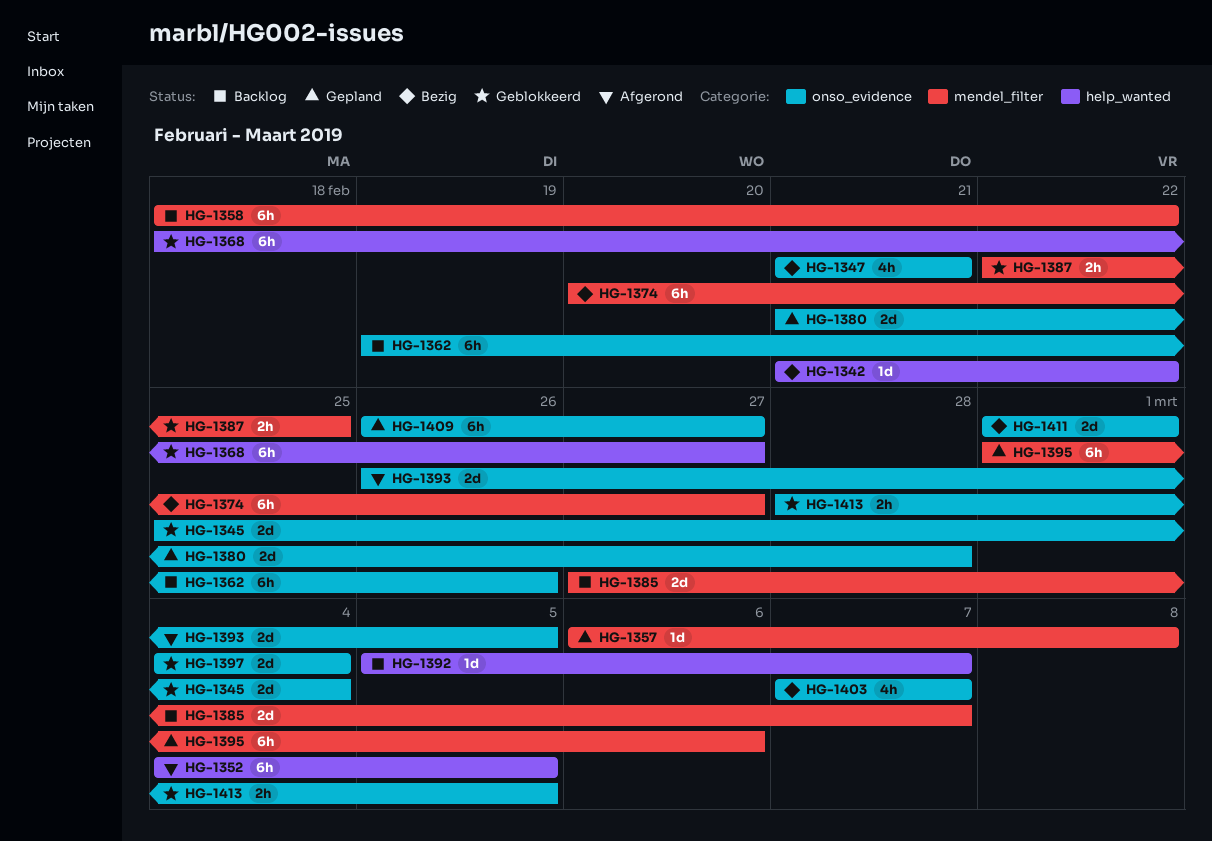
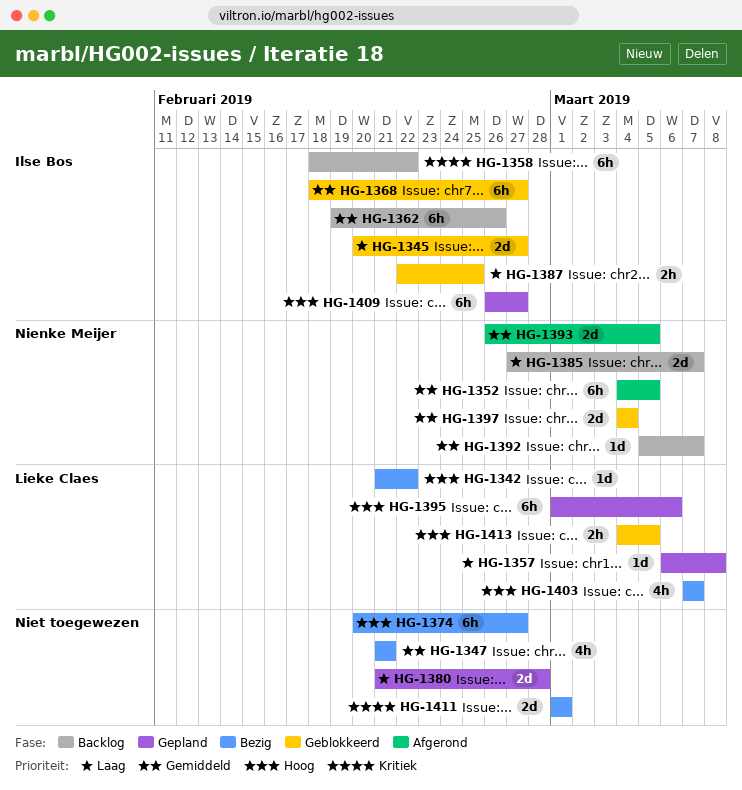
HG-1345, start: Feb 25 -> Feb 20
HG-1345, due: Mar 4 -> Feb 27
HG-1413, start: Feb 28 -> Mar 4

